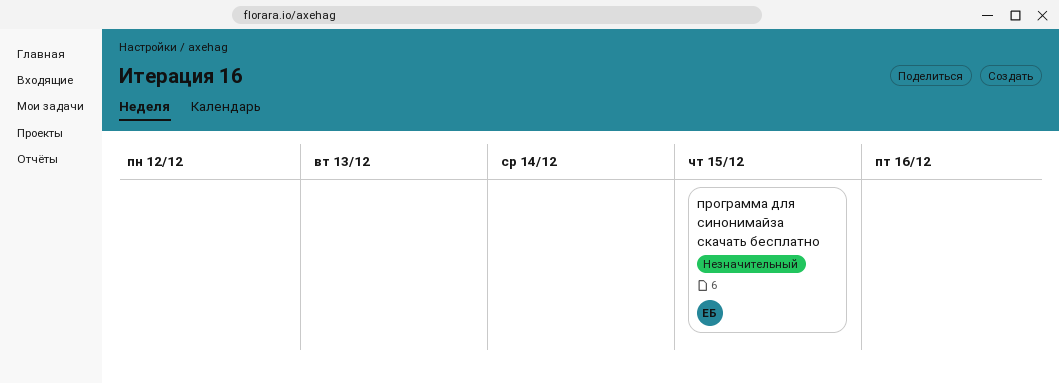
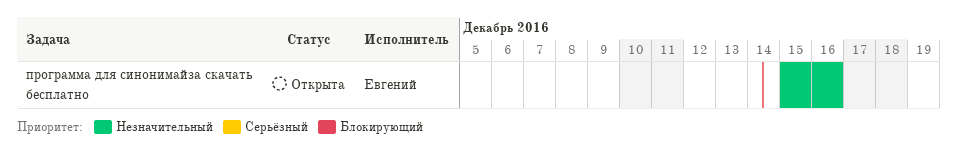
программа для синонимайза скачать бесплатно, due: Dec 15 -> Dec 16

